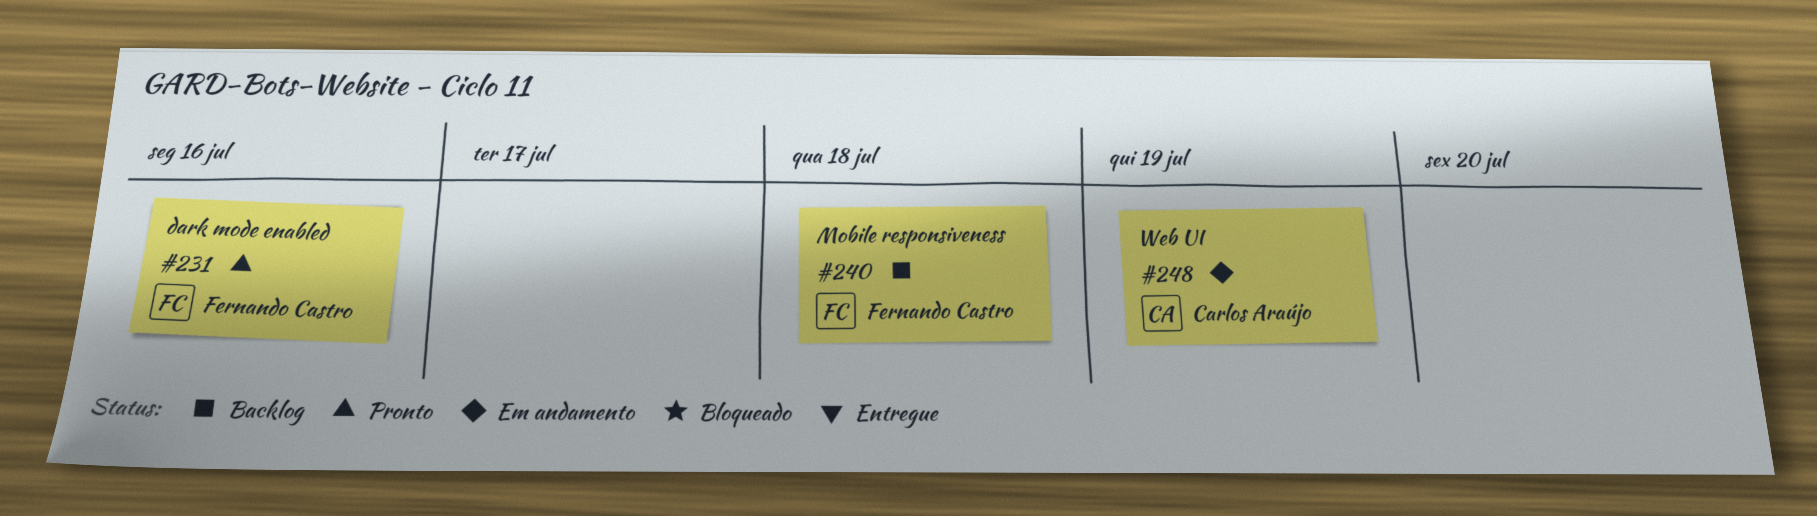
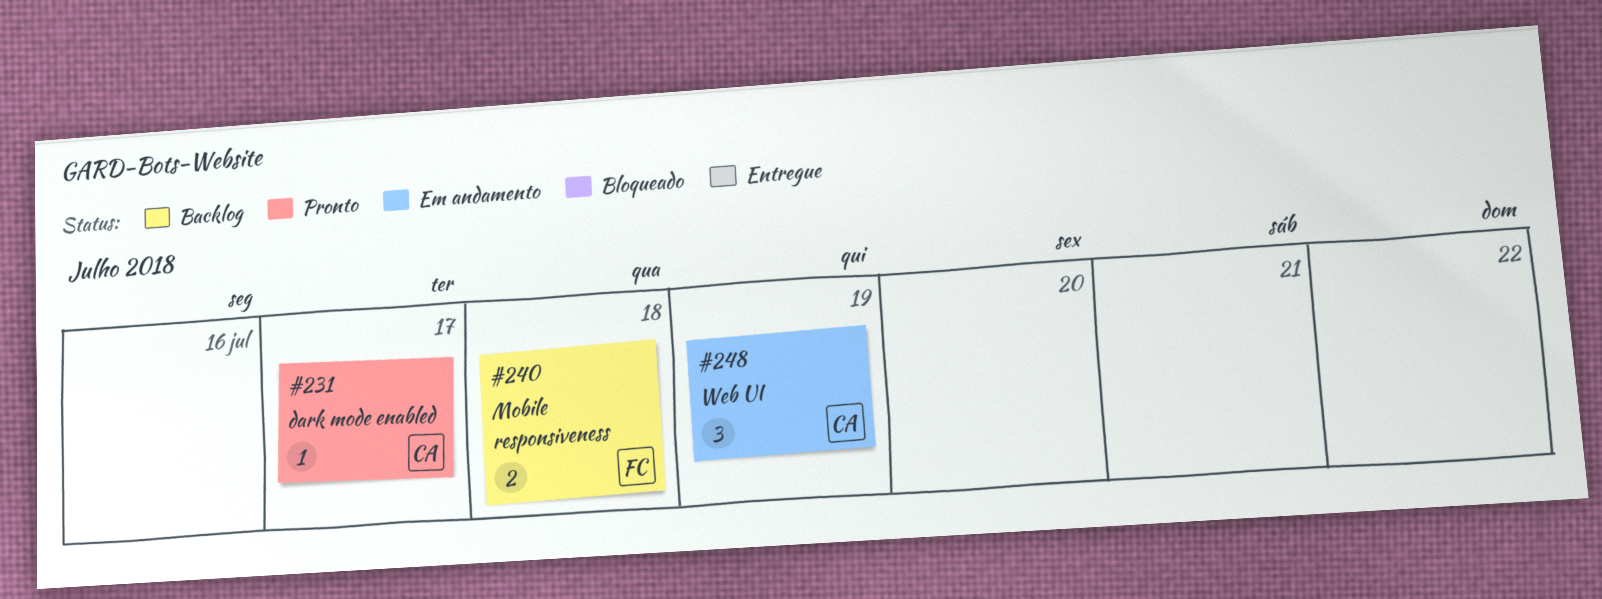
#231, owner: Fernando Castro -> Carlos Araújo
#231, due: Jul 16 -> Jul 17

